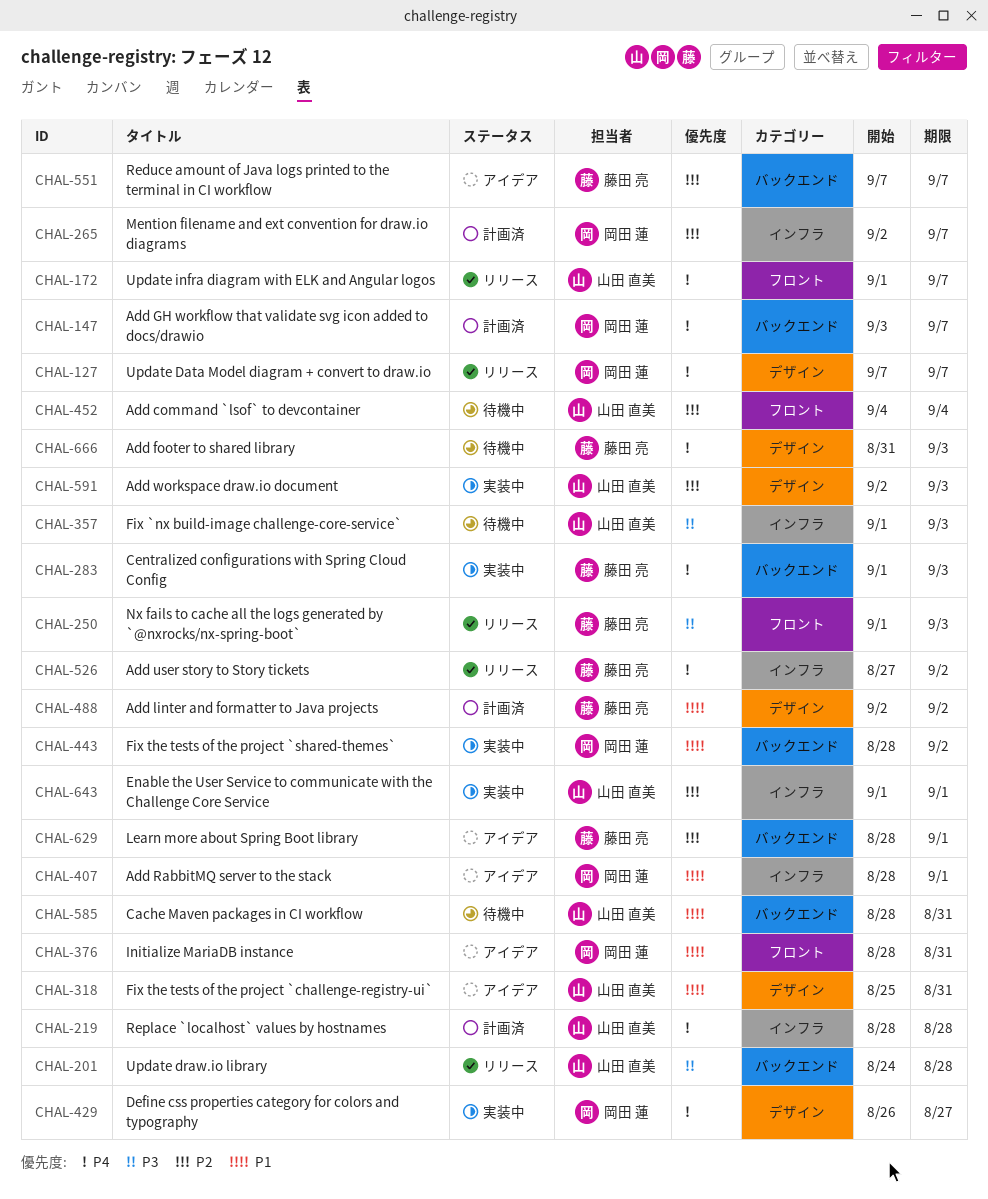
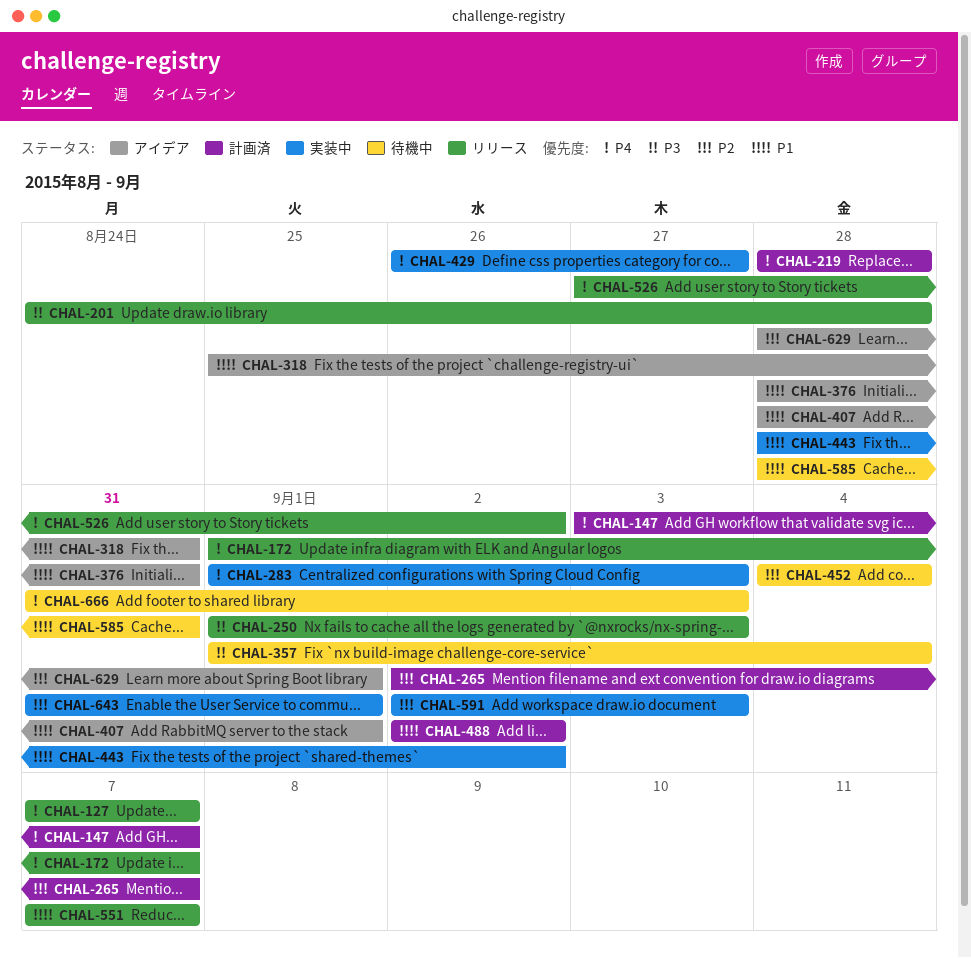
CHAL-357, due: Sep 3 -> Sep 4
CHAL-551, status: アイデア -> リリース
CHAL-551, priority: P2 -> P1
CHAL-643, start: Sep 1 -> Aug 31

